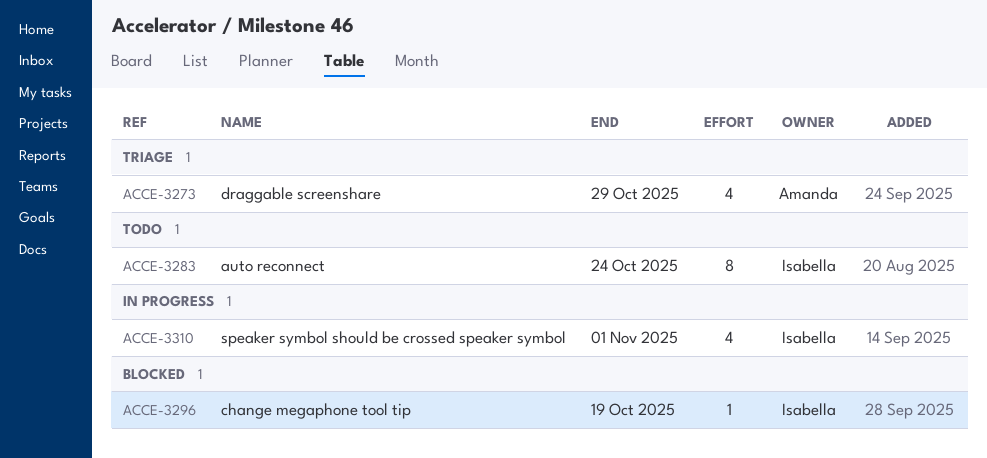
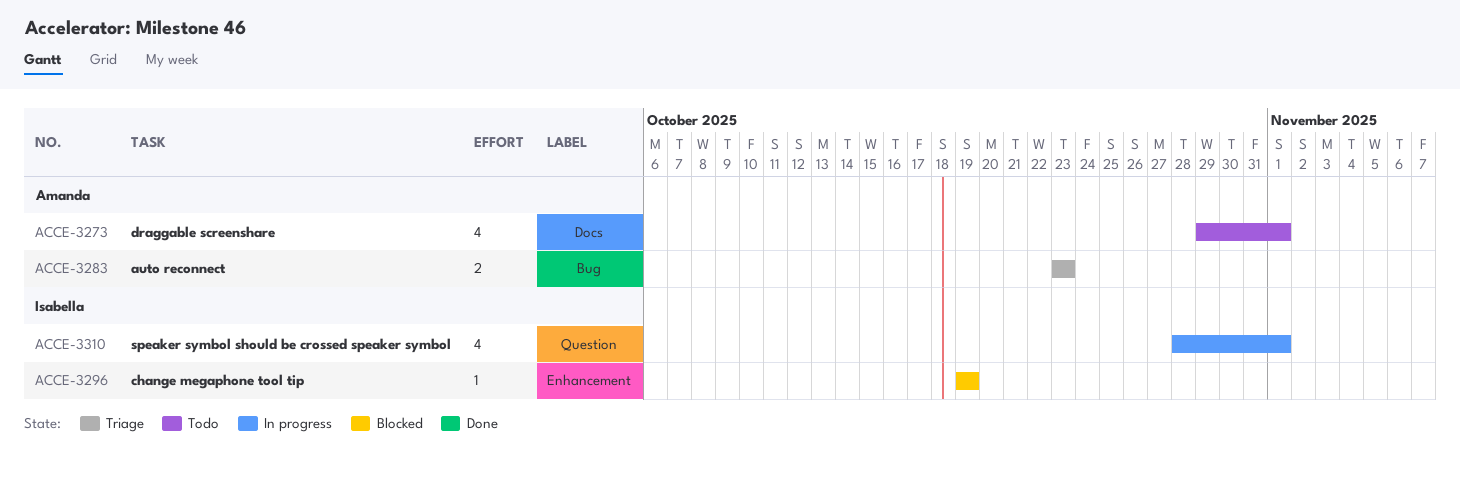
ACCE-3273, status: Triage -> Todo
ACCE-3273, due: Oct 29 -> Nov 1
ACCE-3283, status: Todo -> Triage
ACCE-3283, owner: Isabella -> Amanda
ACCE-3283, estimate: 8 -> 2
ACCE-3283, due: Oct 24 -> Oct 23

